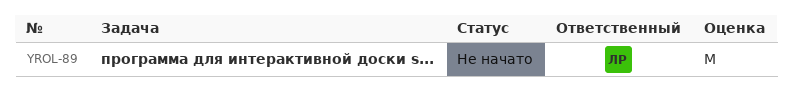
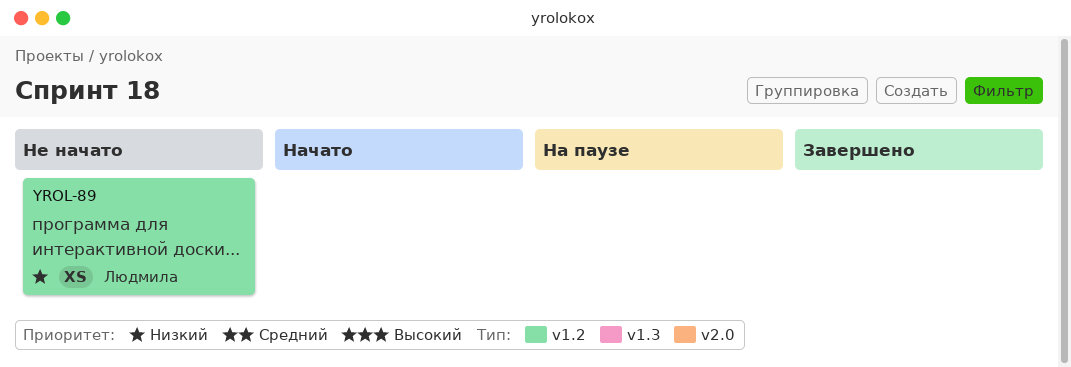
YROL-89, estimate: M -> XS

